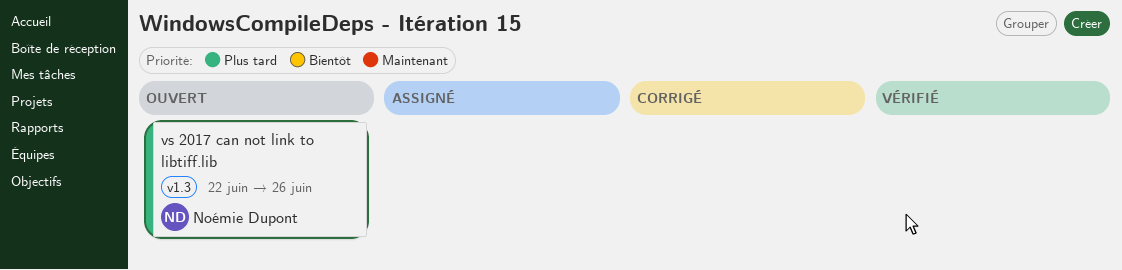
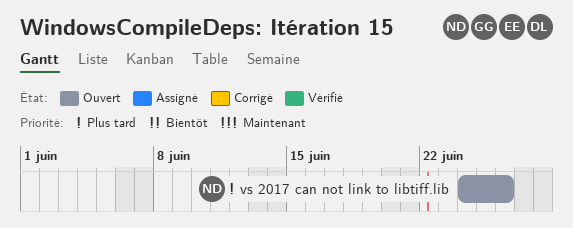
vs 2017 can not link to libtiff.lib, start: Jun 22 -> Jun 24

